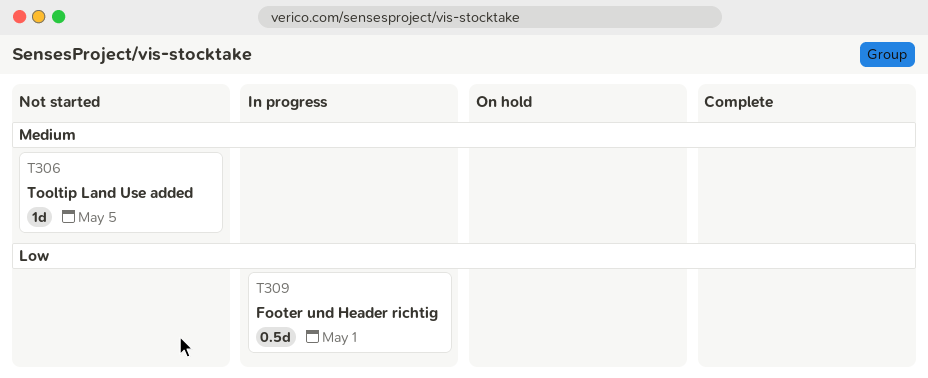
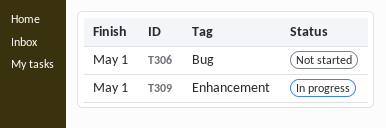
T306, due: May 5 -> May 1

